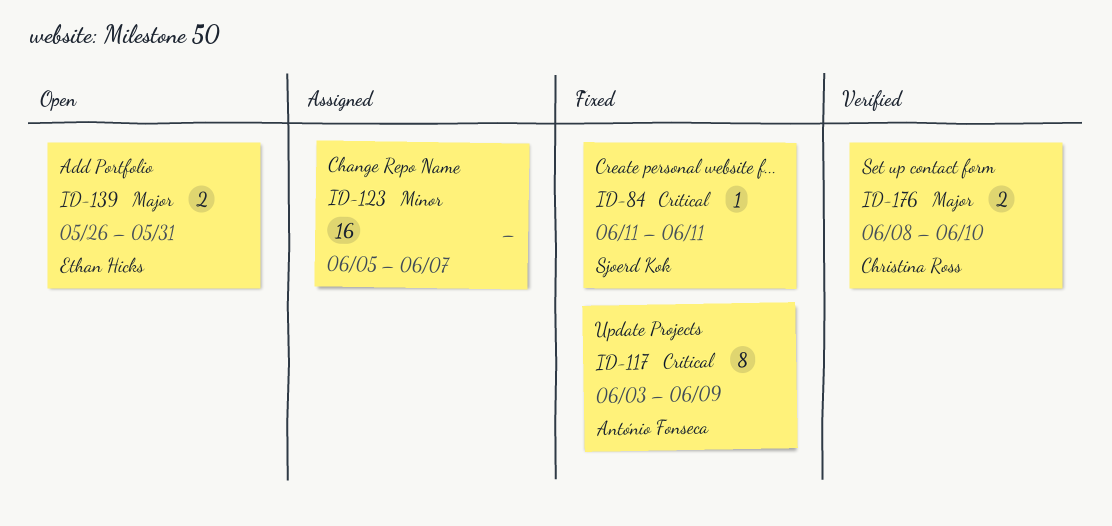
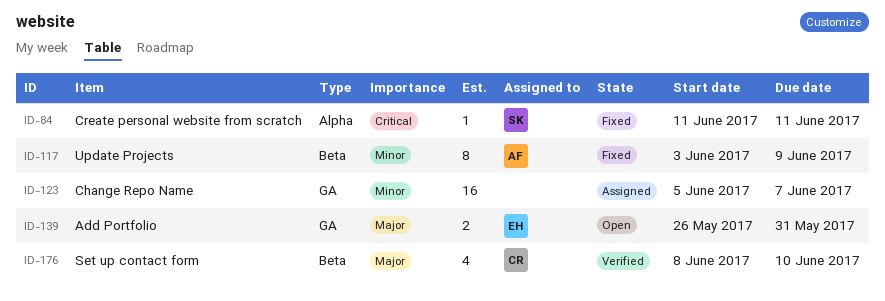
ID-117, priority: Critical -> Minor
ID-176, estimate: 2 -> 4

